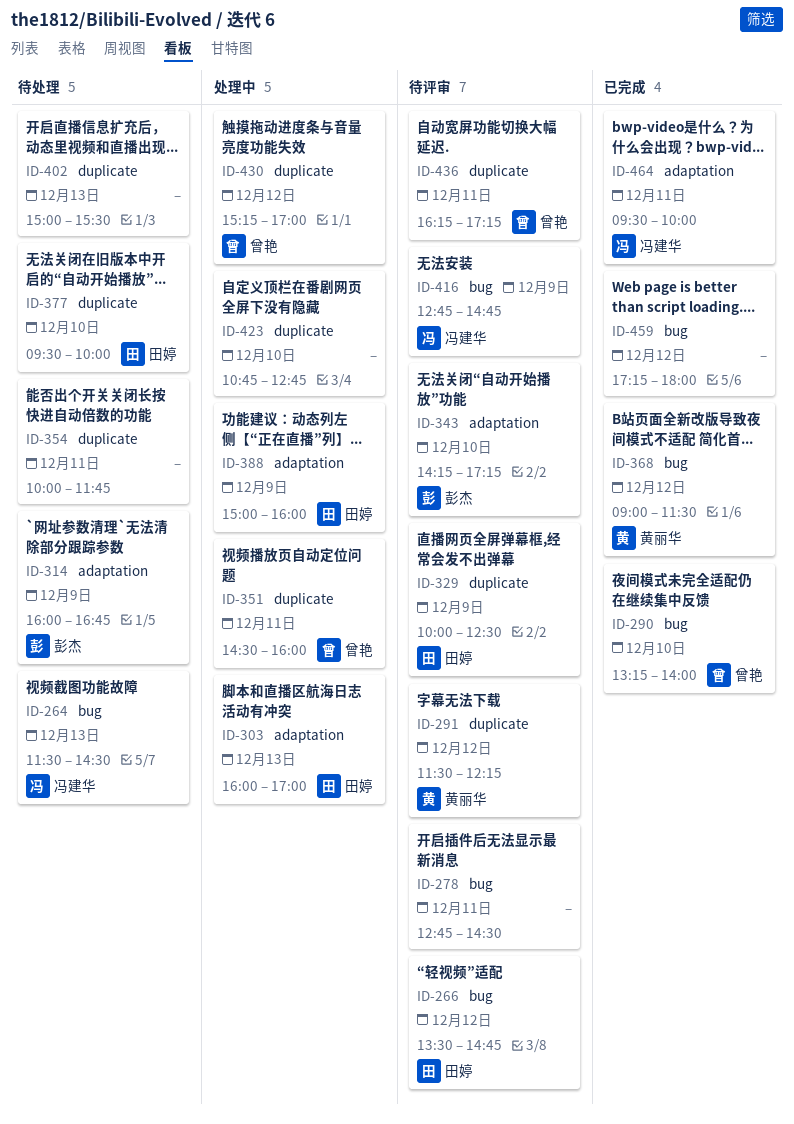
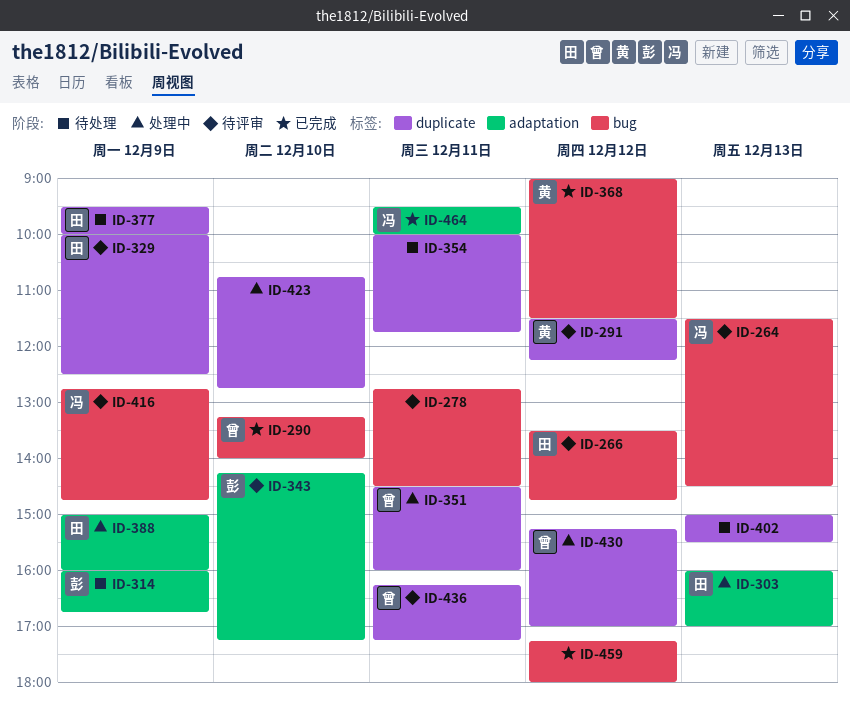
ID-264, status: 待处理 -> 待评审
ID-377, day: Dec 10 -> Dec 9

